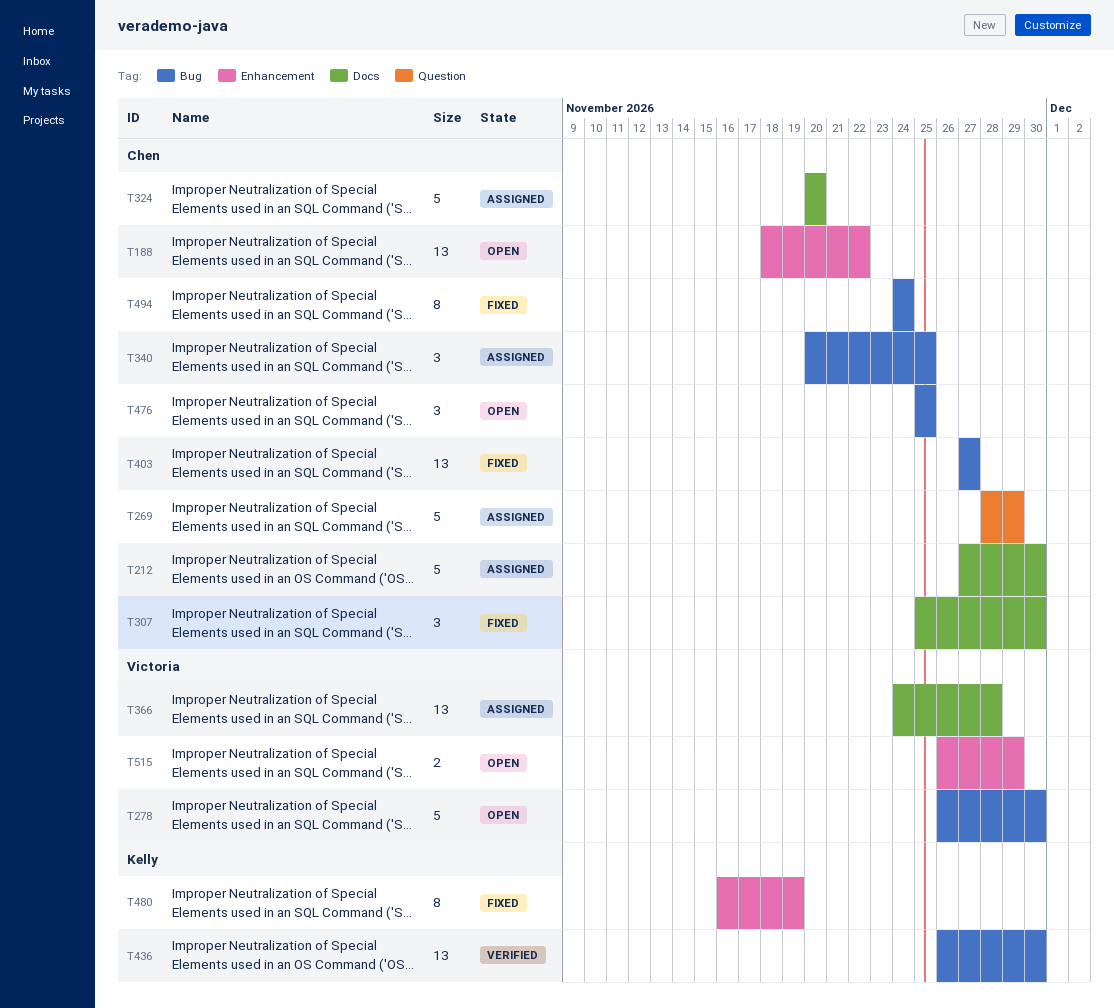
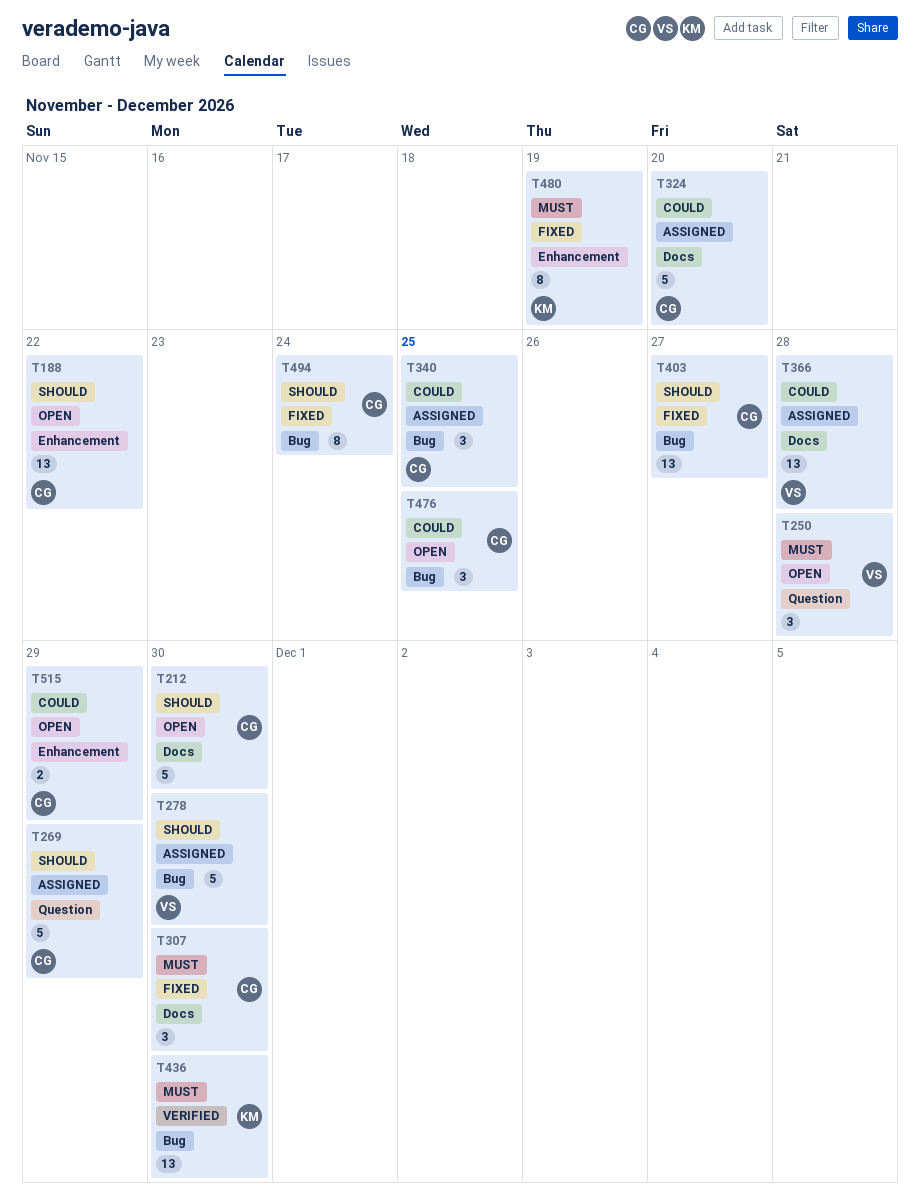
T212, status: Assigned -> Open
T250: none -> present
T278, status: Open -> Assigned
T515, owner: Victoria -> Chen

